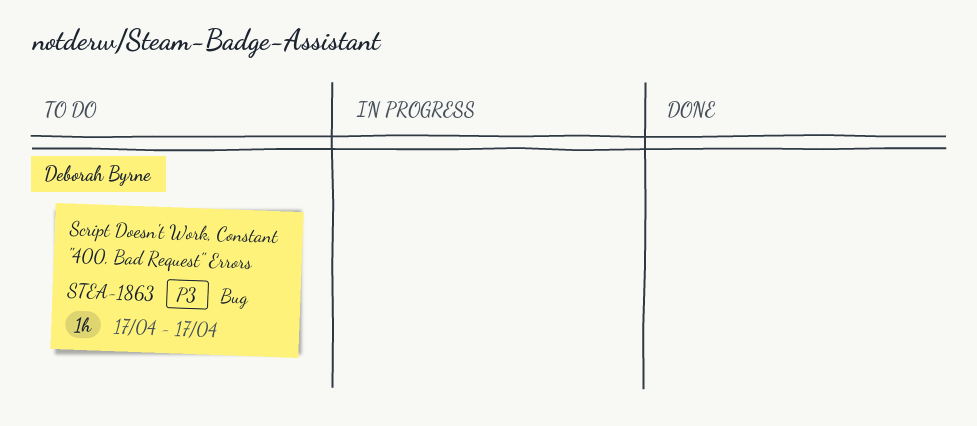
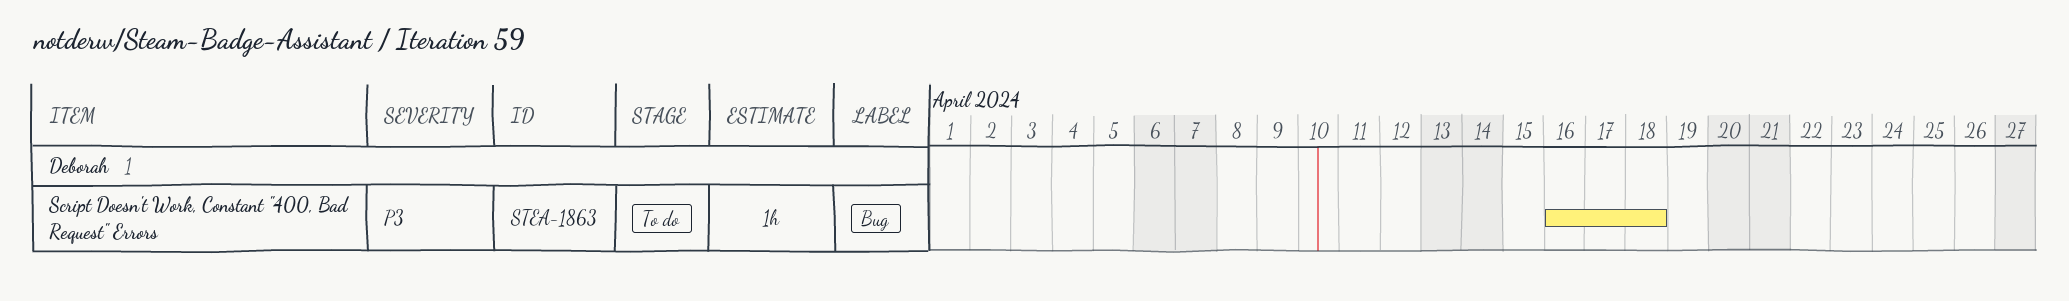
STEA-1863, start: Apr 17 -> Apr 16
STEA-1863, due: Apr 17 -> Apr 18

